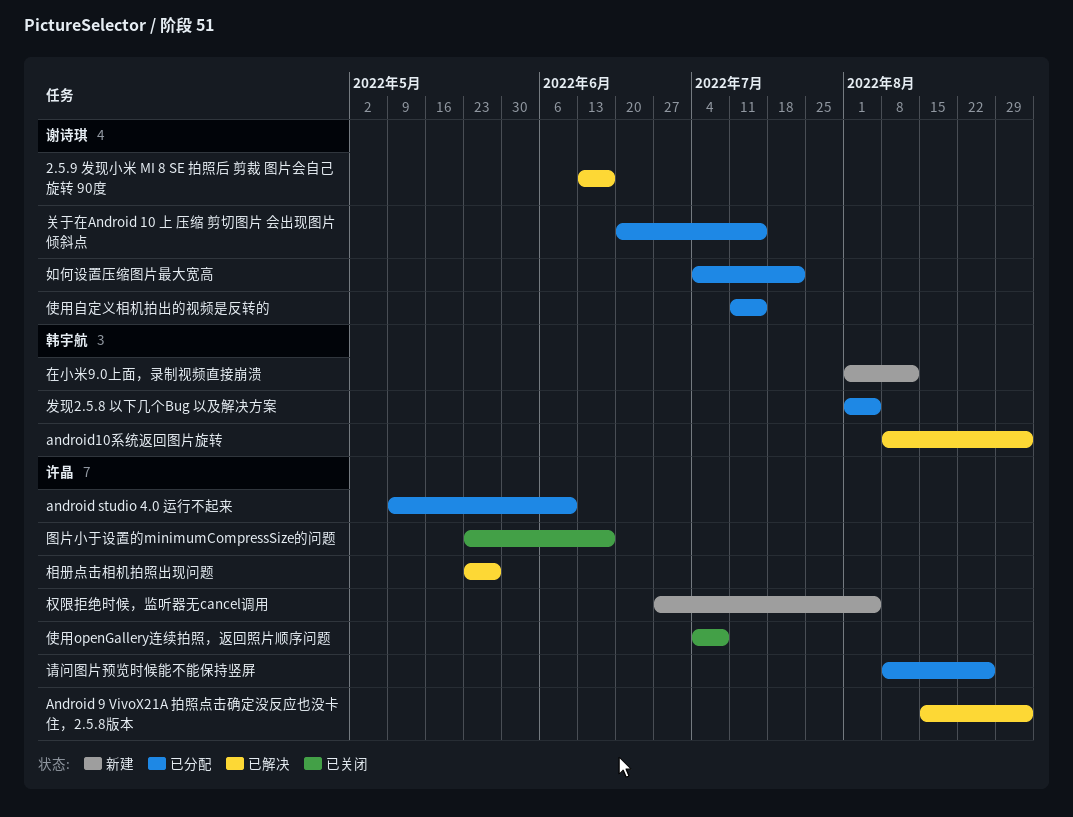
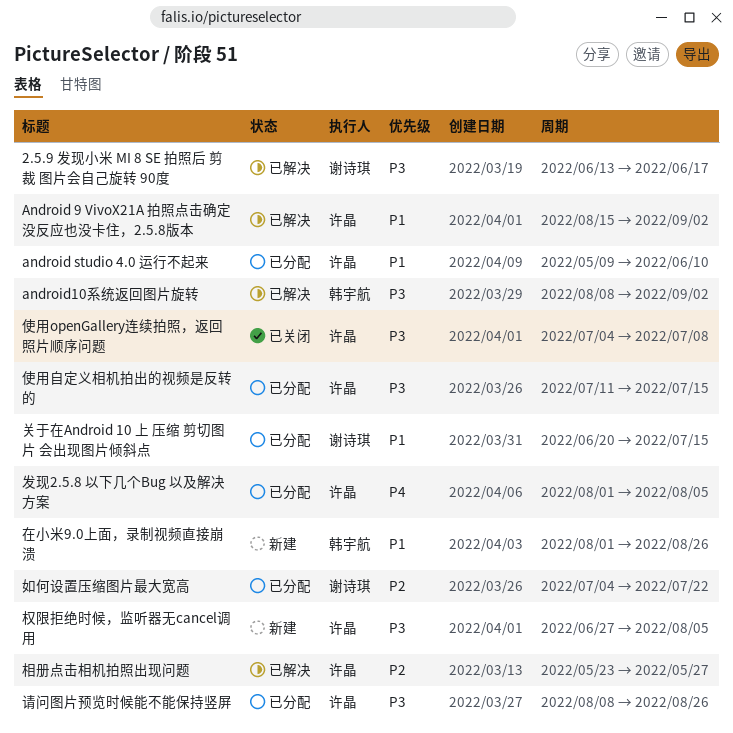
使用自定义相机拍出的视频是反转的, owner: 谢诗琪 -> 许晶
发现2.5.8 以下几个Bug 以及解决方案, owner: 韩宇航 -> 许晶
图片小于设置的minimumCompressSize的问题: present -> none
在小米9.0上面，录制视频直接崩溃, due: Aug 12 -> Aug 26

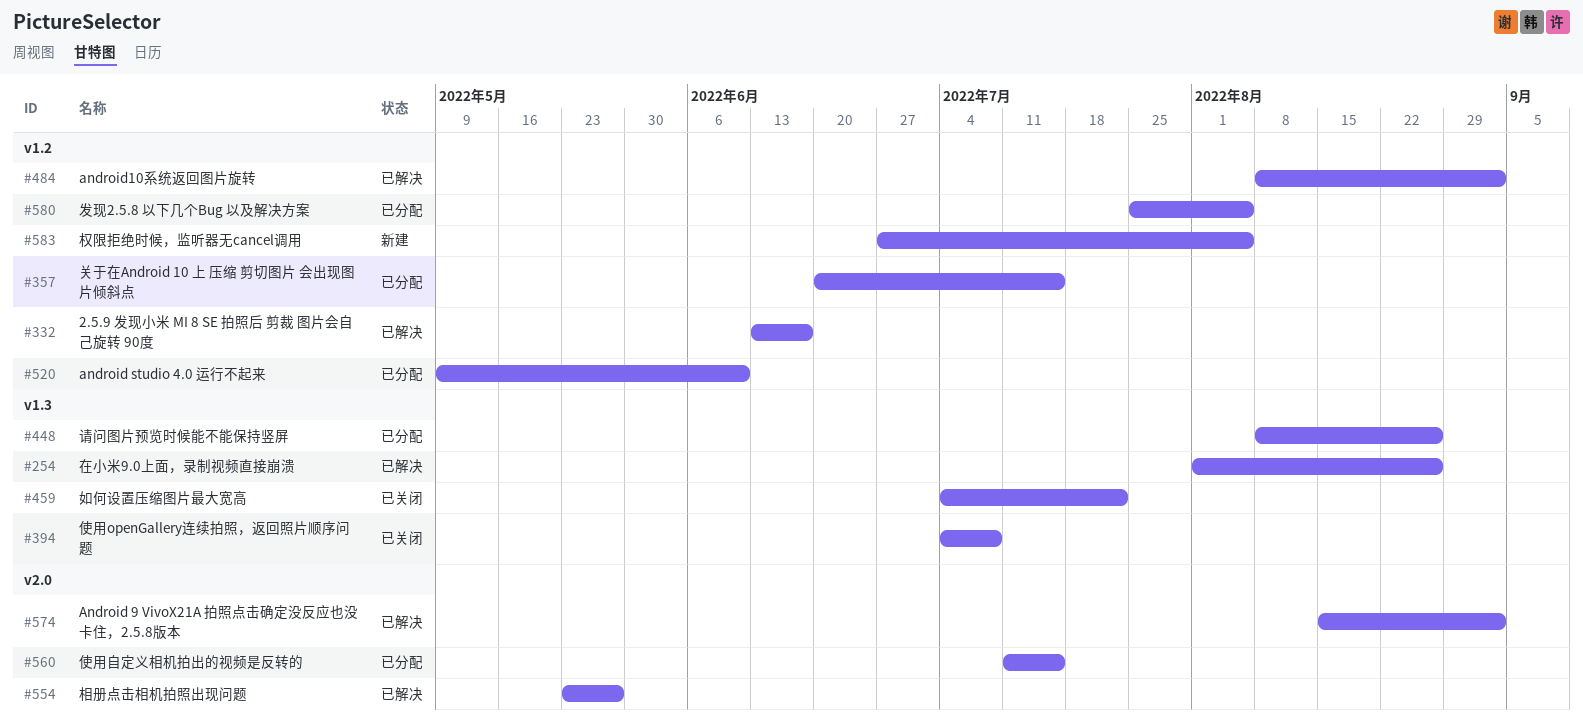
发现2.5.8 以下几个Bug 以及解决方案, start: Aug 1 -> Jul 25
在小米9.0上面，录制视频直接崩溃, status: 新建 -> 已解决
如何设置压缩图片最大宽高, status: 已分配 -> 已关闭

